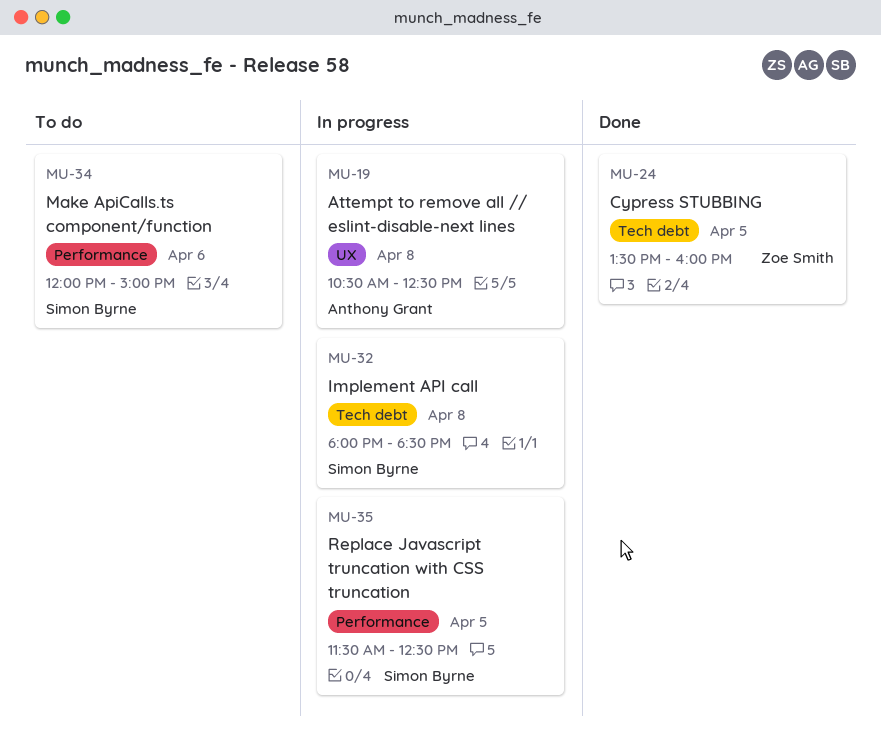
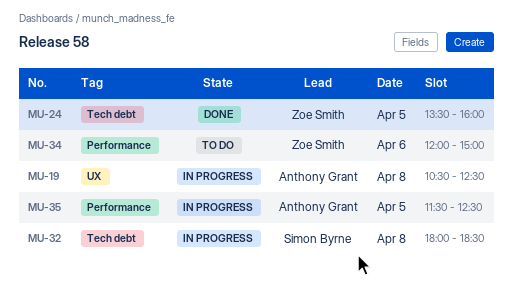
MU-34, owner: Simon Byrne -> Zoe Smith
MU-35, owner: Simon Byrne -> Anthony Grant

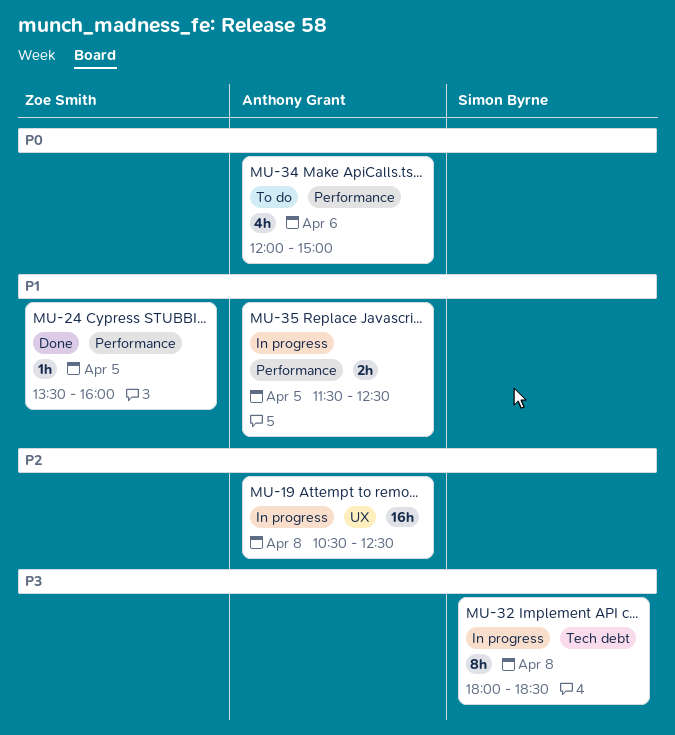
MU-24, label: Tech debt -> Performance
MU-34, owner: Zoe Smith -> Anthony Grant

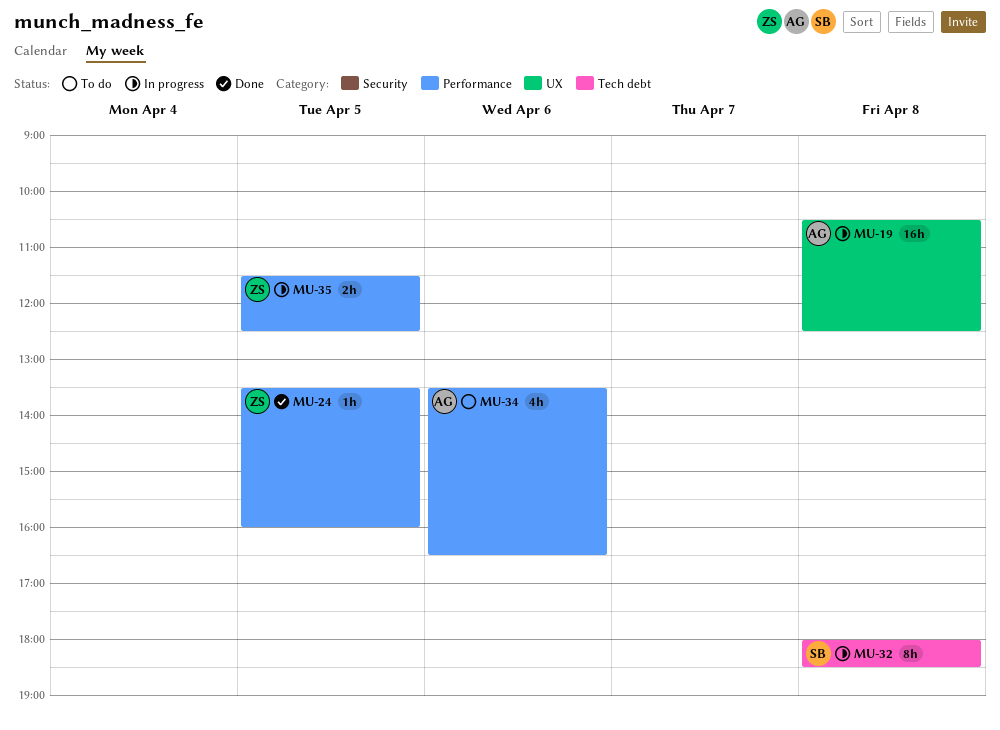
MU-34, begins: 12:00 -> 13:30
MU-34, ends: 15:00 -> 16:30
MU-35, owner: Anthony Grant -> Zoe Smith

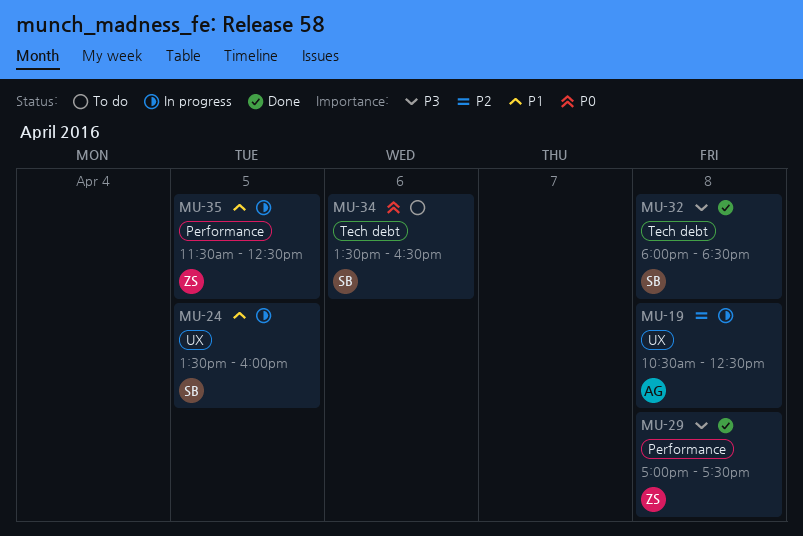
MU-24, status: Done -> In progress
MU-24, owner: ZS -> SB
MU-24, label: Performance -> UX
MU-29: none -> present
MU-32, status: In progress -> Done
MU-34, owner: AG -> SB
MU-34, label: Performance -> Tech debt

